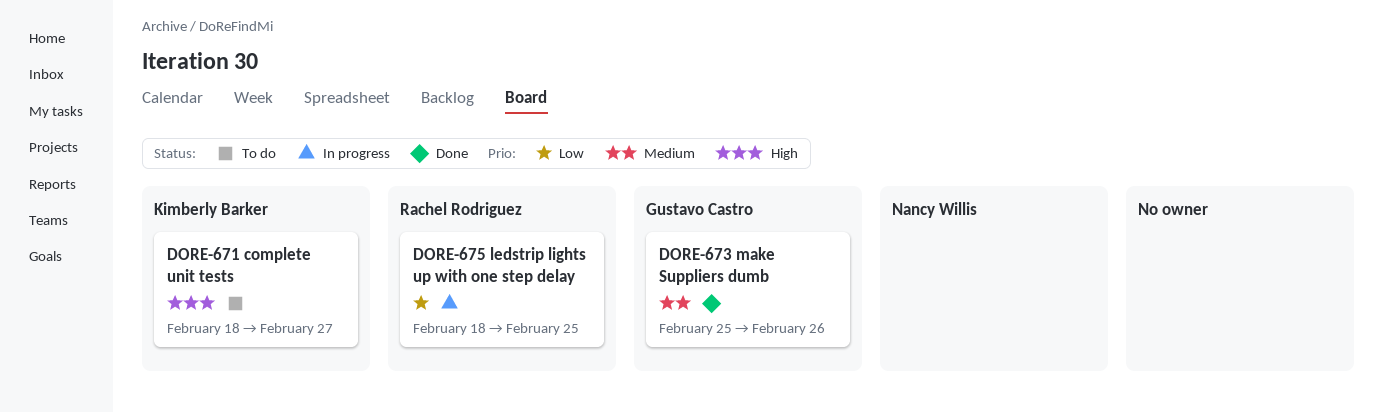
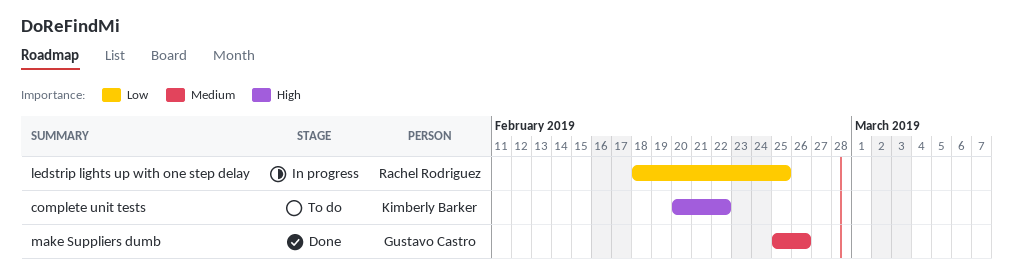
complete unit tests, start: Feb 18 -> Feb 20
complete unit tests, due: Feb 27 -> Feb 22

